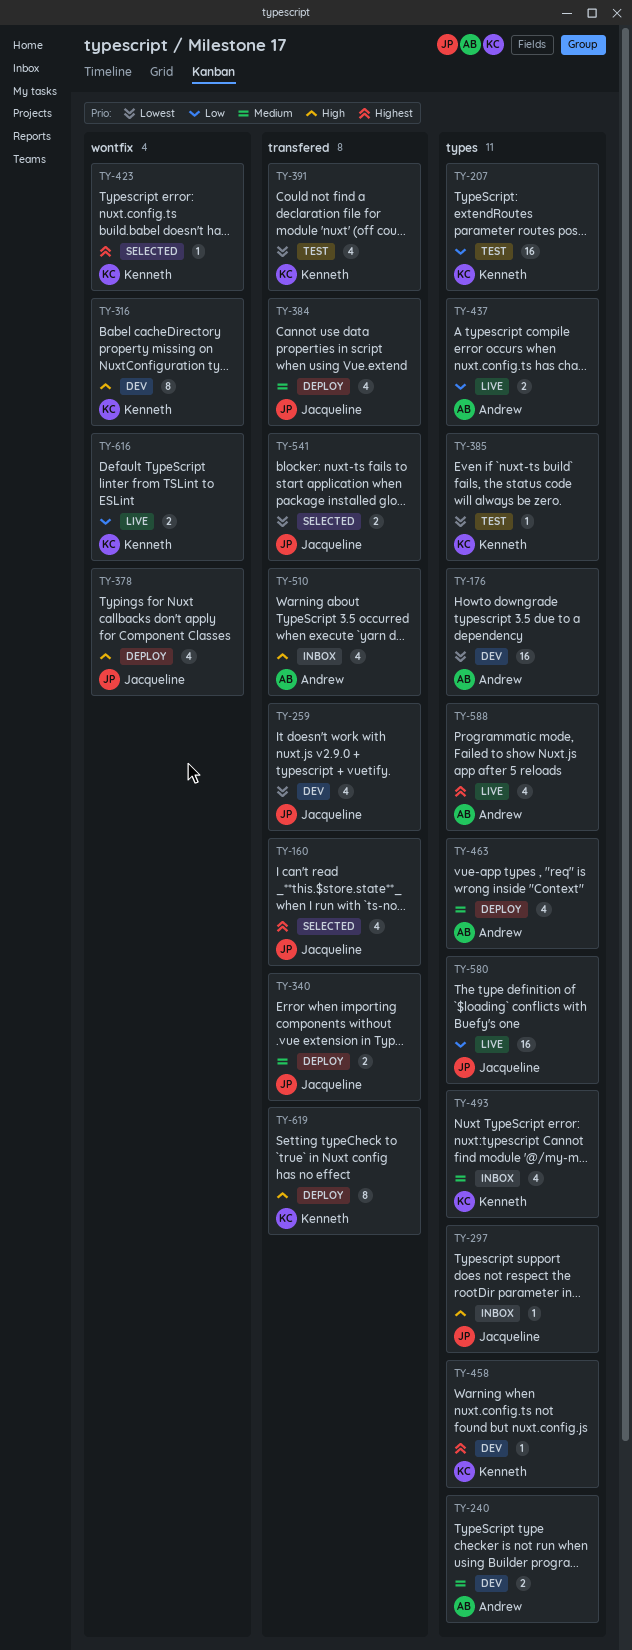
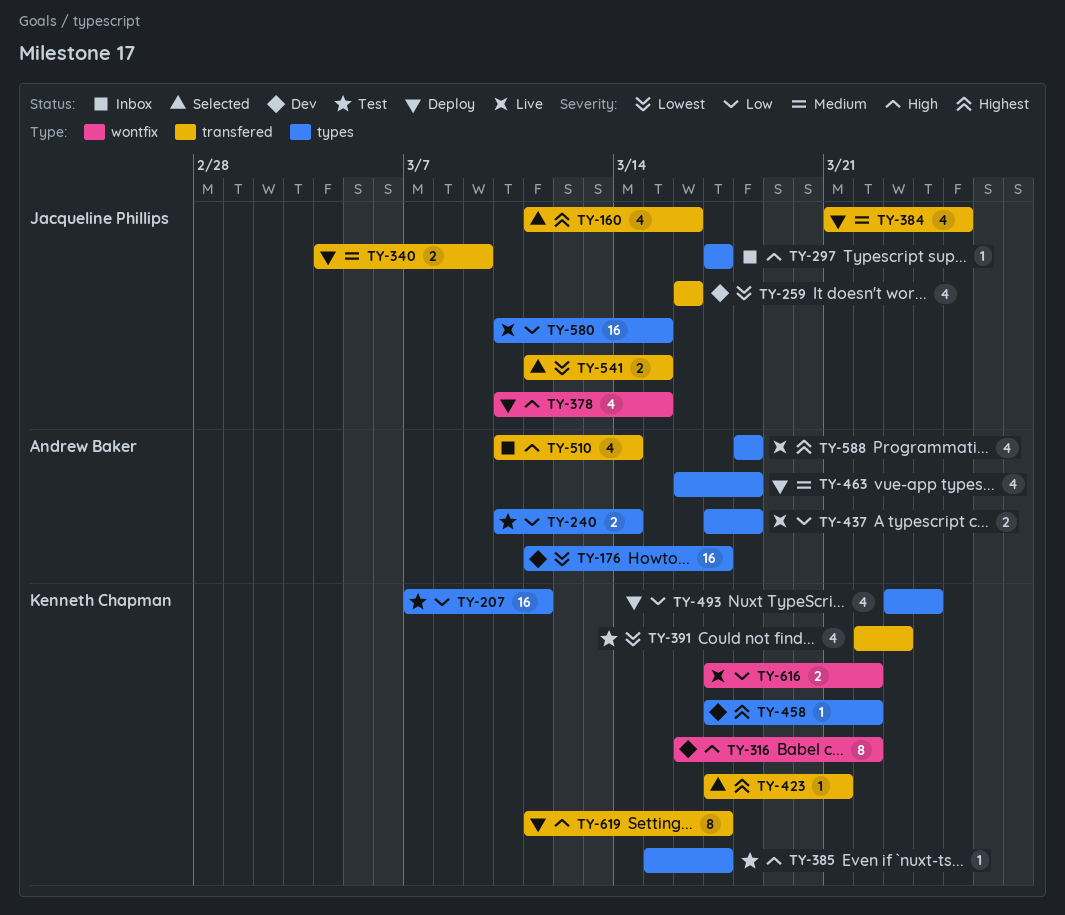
TY-240, status: Dev -> Test
TY-240, priority: Medium -> Low
TY-385, priority: Lowest -> High
TY-423, label: wontfix -> transfered
TY-493, status: Inbox -> Deploy
TY-493, priority: Medium -> Low

